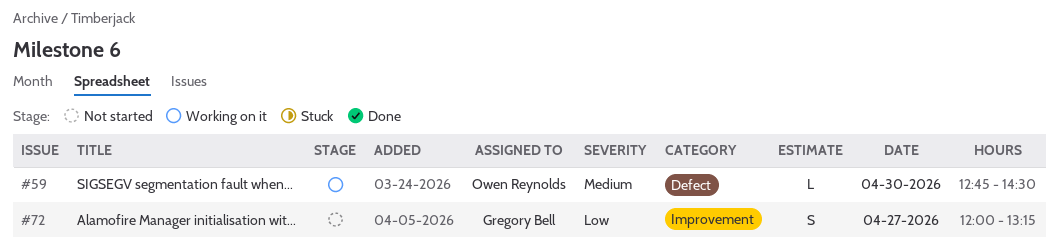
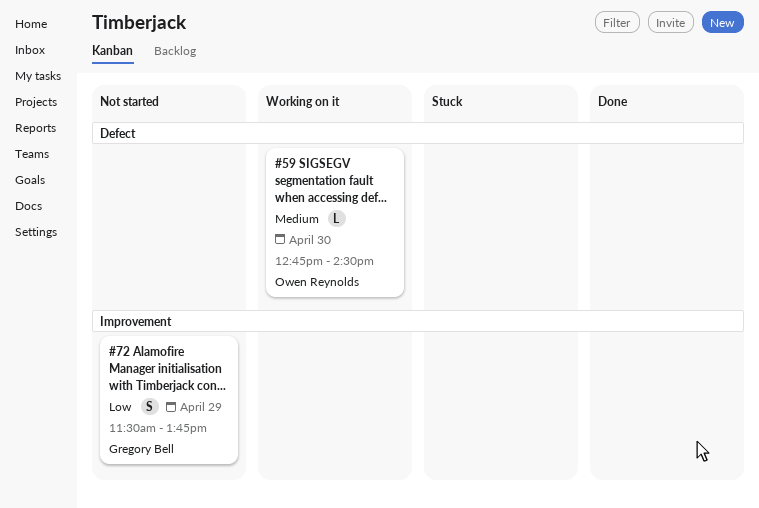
#72, day: Apr 27 -> Apr 29
#72, begins: 12:00 -> 11:30
#72, ends: 13:15 -> 13:45

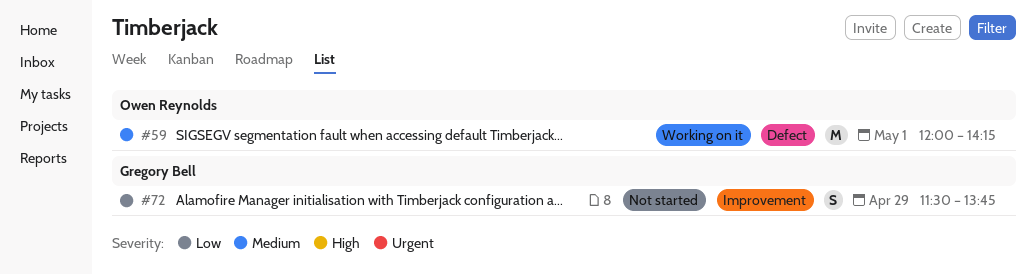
#59, estimate: L -> M
#59, day: Apr 30 -> May 1
#59, begins: 12:45 -> 12:00
#59, ends: 14:30 -> 14:15

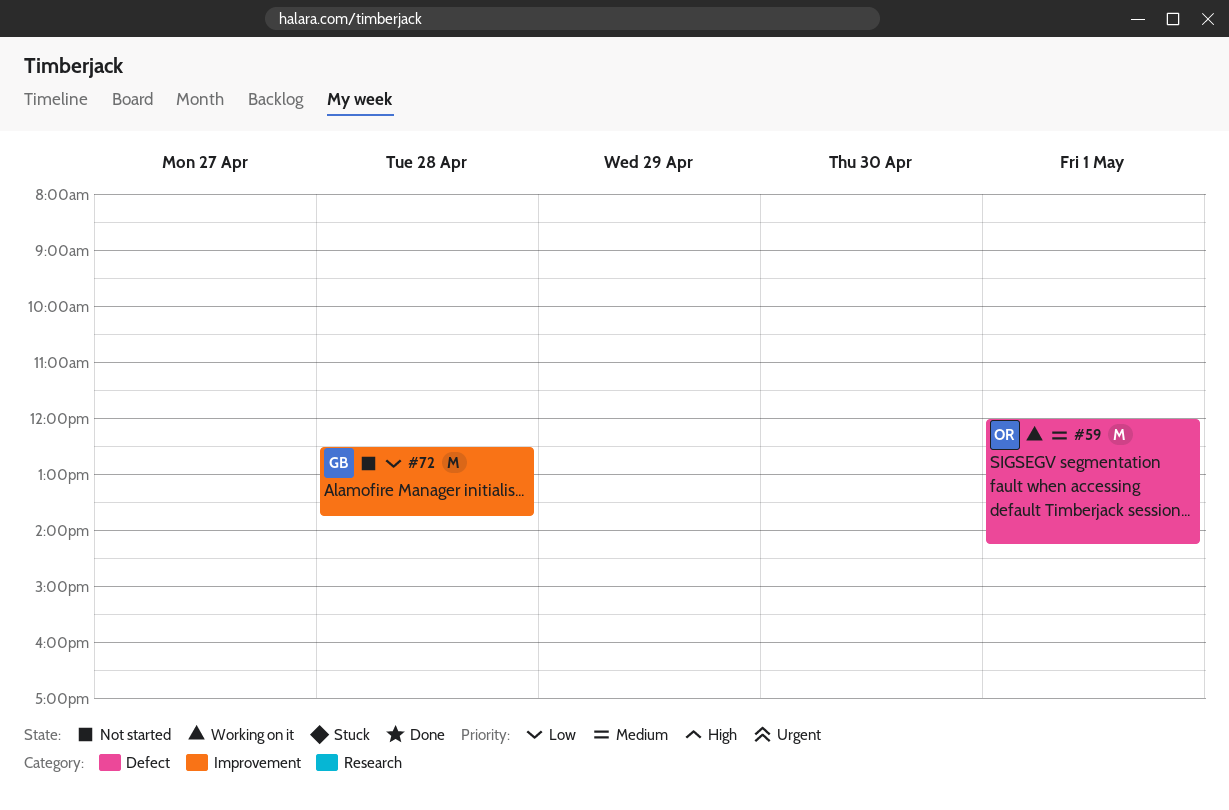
#72, estimate: S -> M
#72, day: Apr 29 -> Apr 28
#72, begins: 11:30 -> 12:30

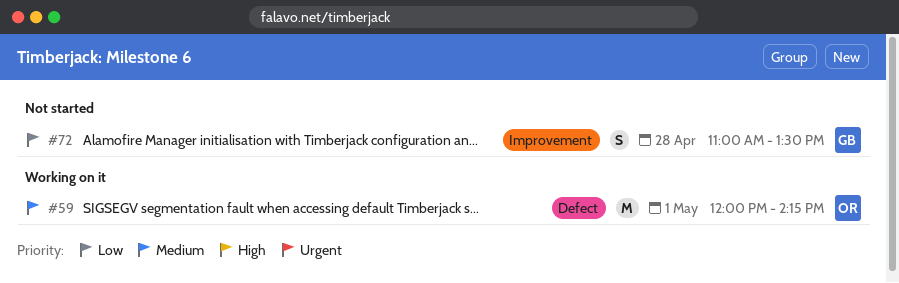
#72, estimate: M -> S
#72, begins: 12:30 -> 11:00
#72, ends: 13:45 -> 13:30

